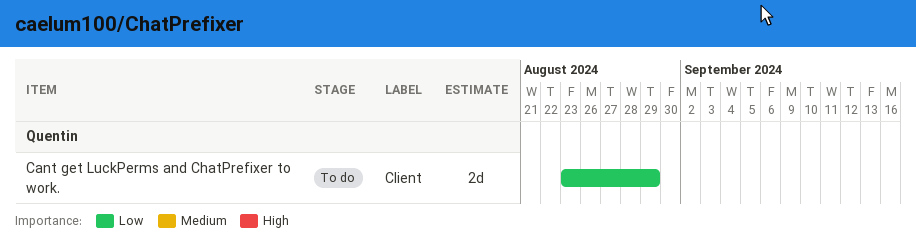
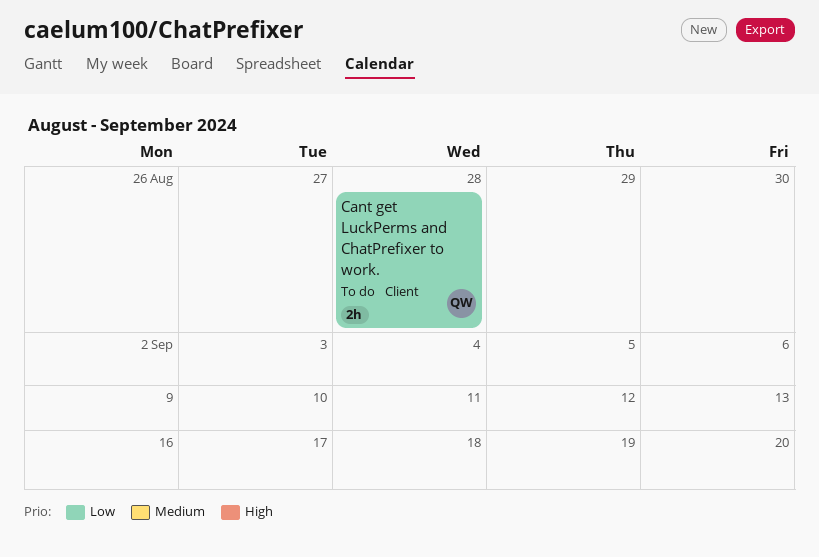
Cant get LuckPerms and ChatPrefixer to work., estimate: 2d -> 2h
Cant get LuckPerms and ChatPrefixer to work., due: Aug 29 -> Aug 28

